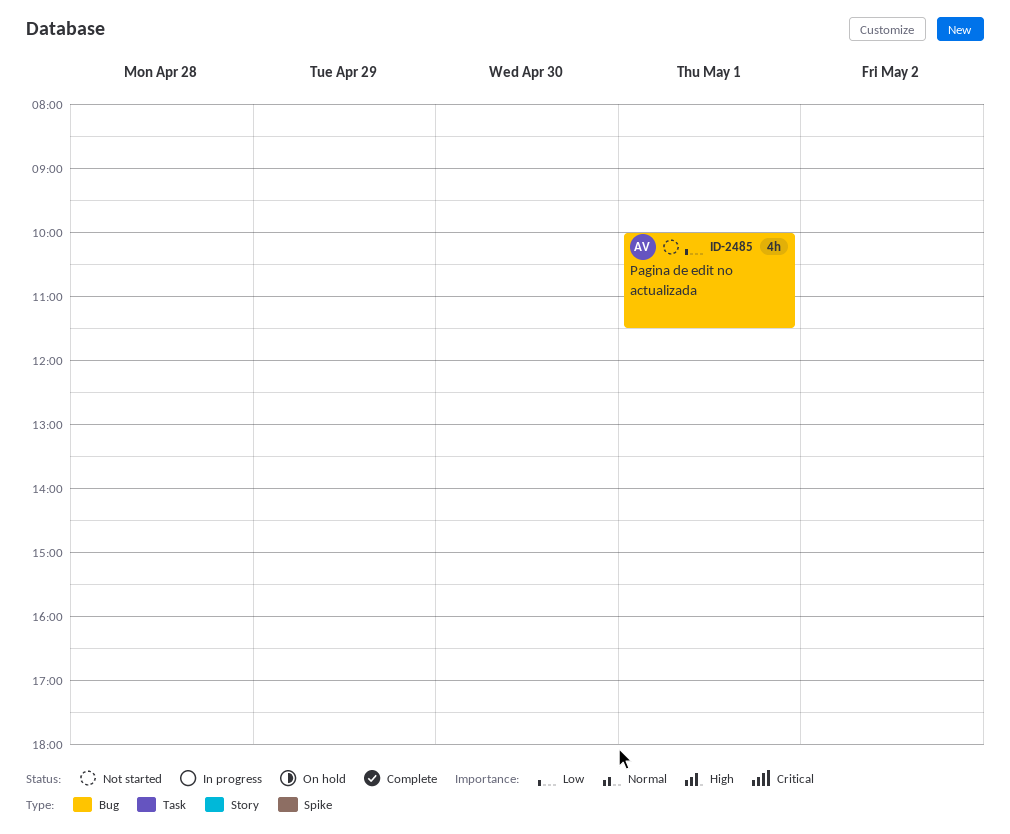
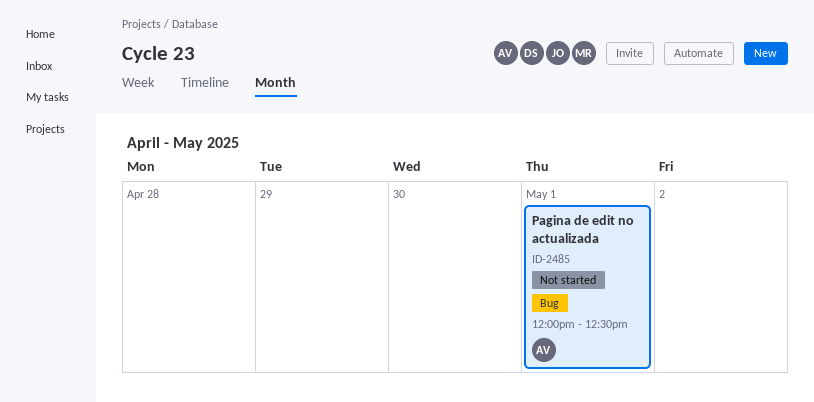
ID-2485, begins: 10:00 -> 12:00
ID-2485, ends: 11:30 -> 12:30

